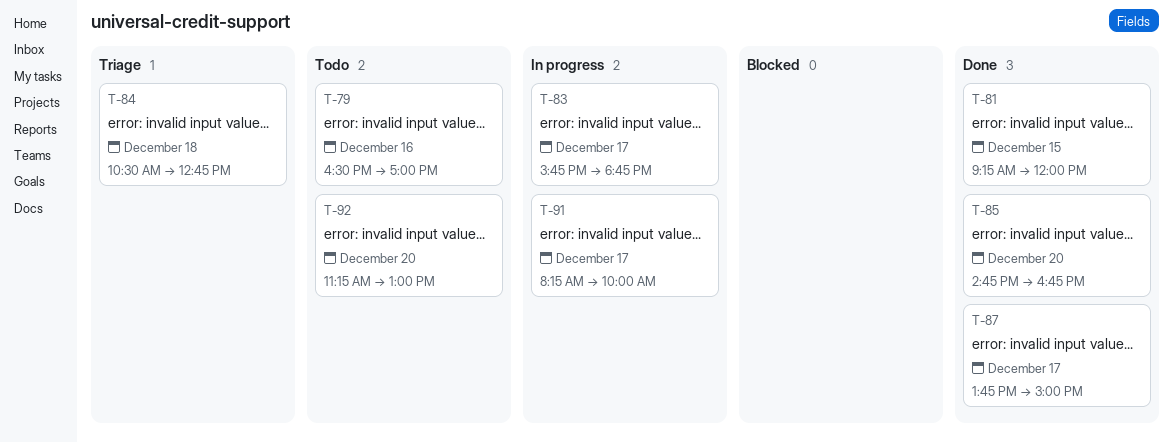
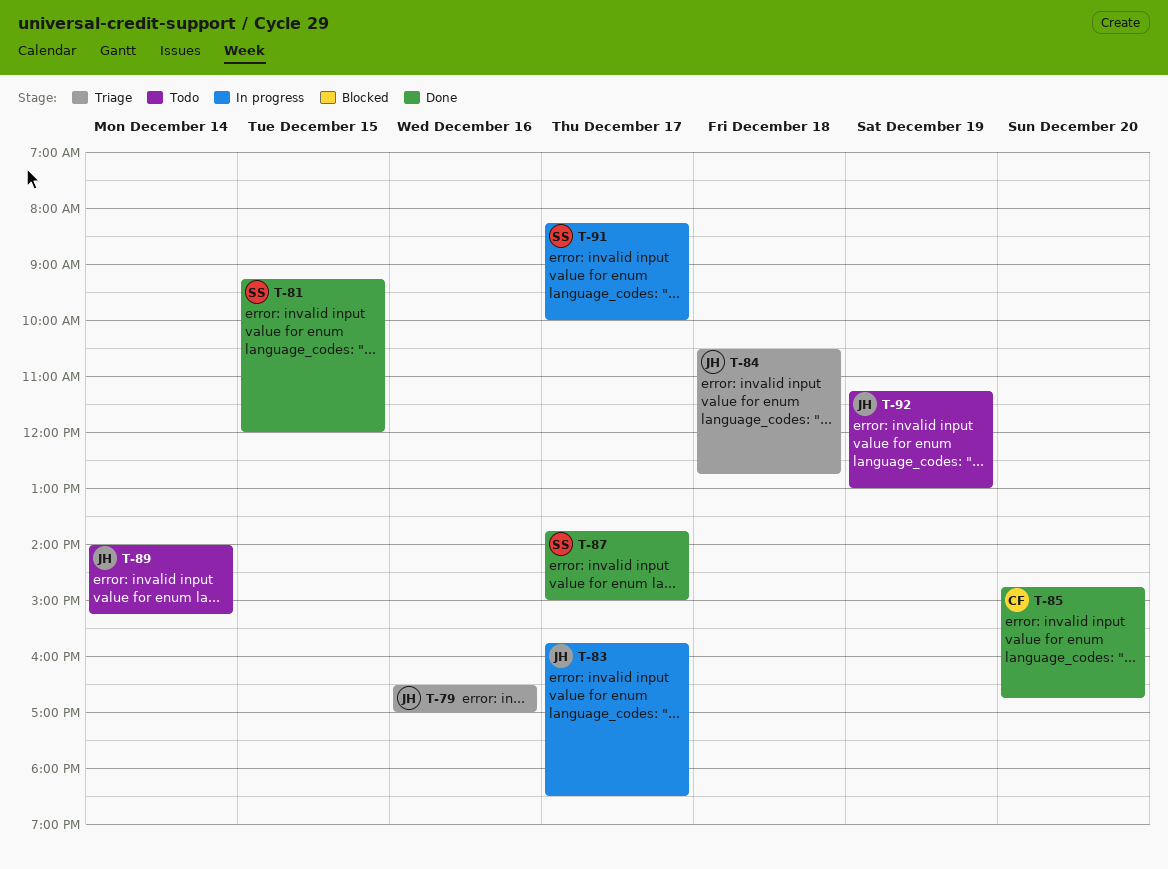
T-79, status: Todo -> Triage
T-83, ends: 18:45 -> 18:30
T-89: none -> present
T-92, day: Dec 20 -> Dec 19

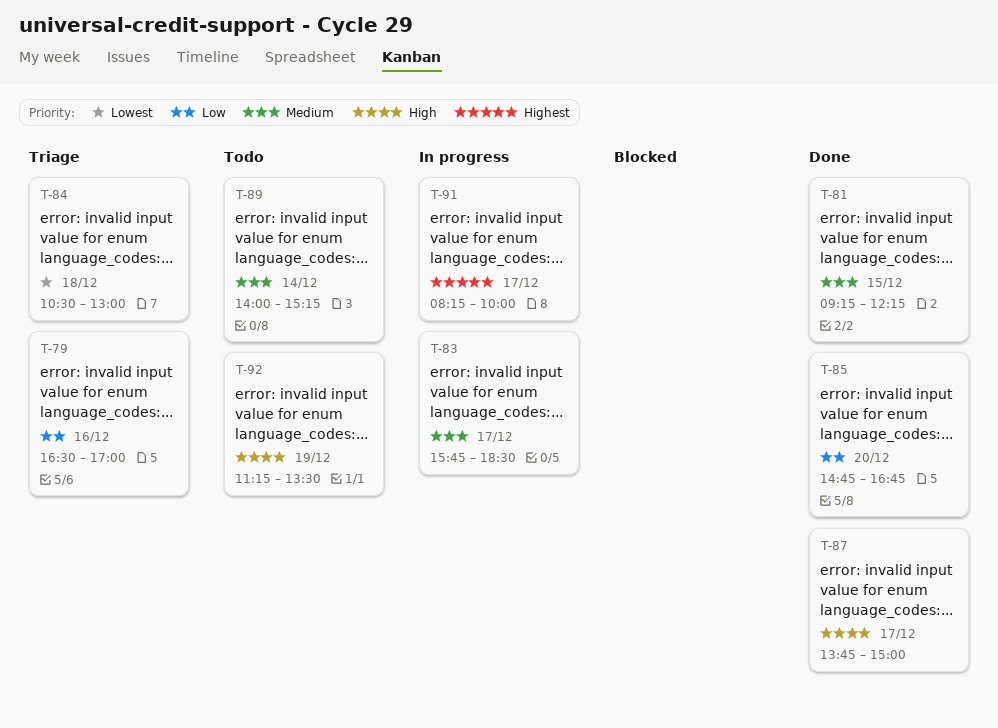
T-81, ends: 12:00 -> 12:15
T-84, ends: 12:45 -> 13:00
T-92, ends: 13:00 -> 13:30

